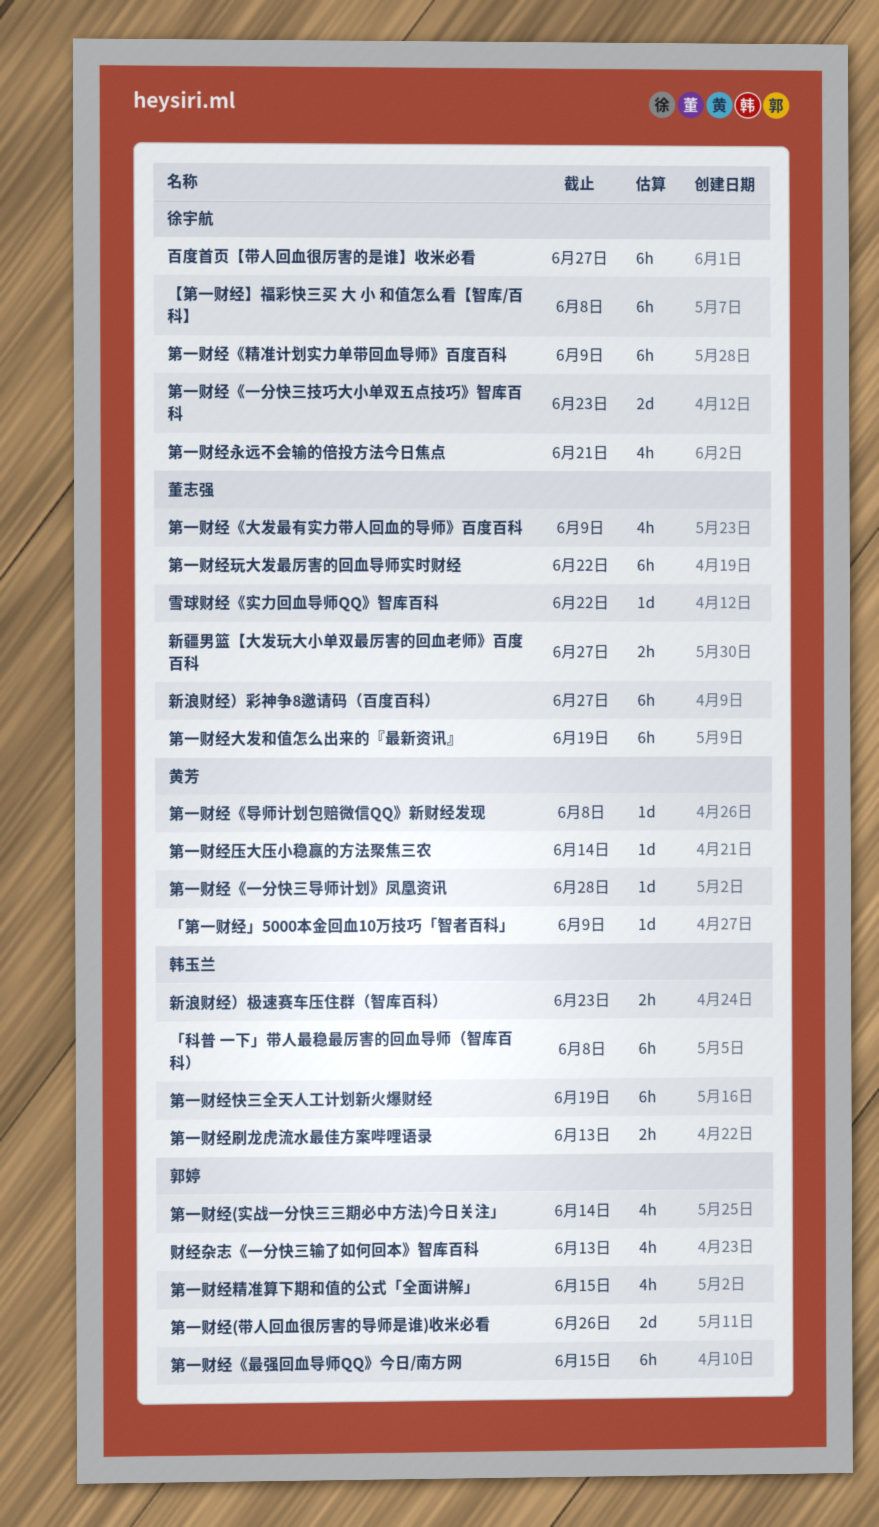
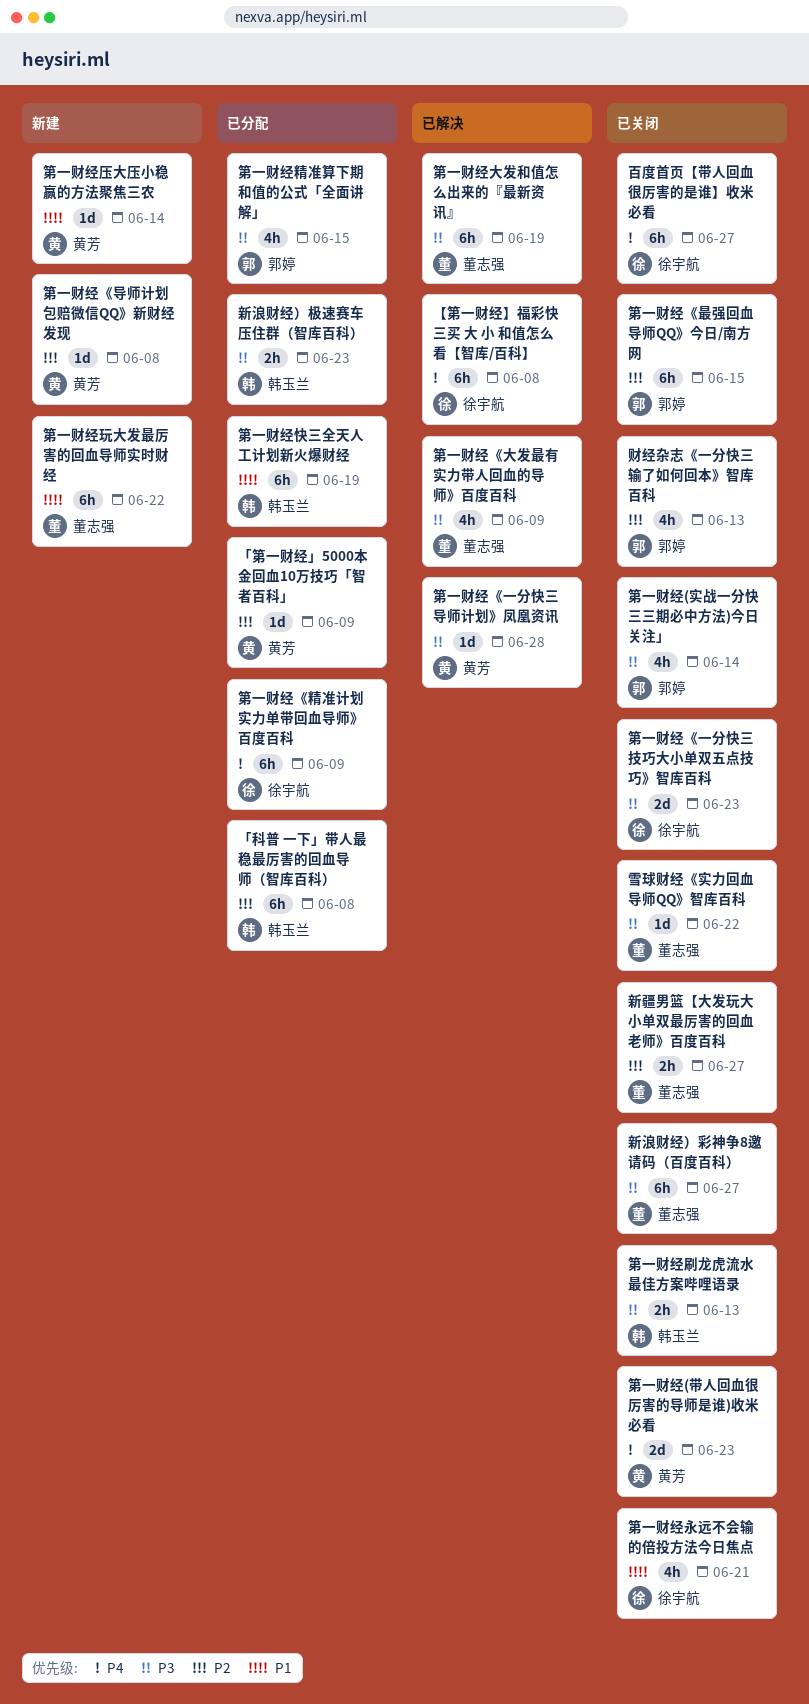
第一财经(带人回血很厉害的导师是谁)收米必看, owner: 郭婷 -> 黄芳
第一财经(带人回血很厉害的导师是谁)收米必看, due: Jun 26 -> Jun 23

